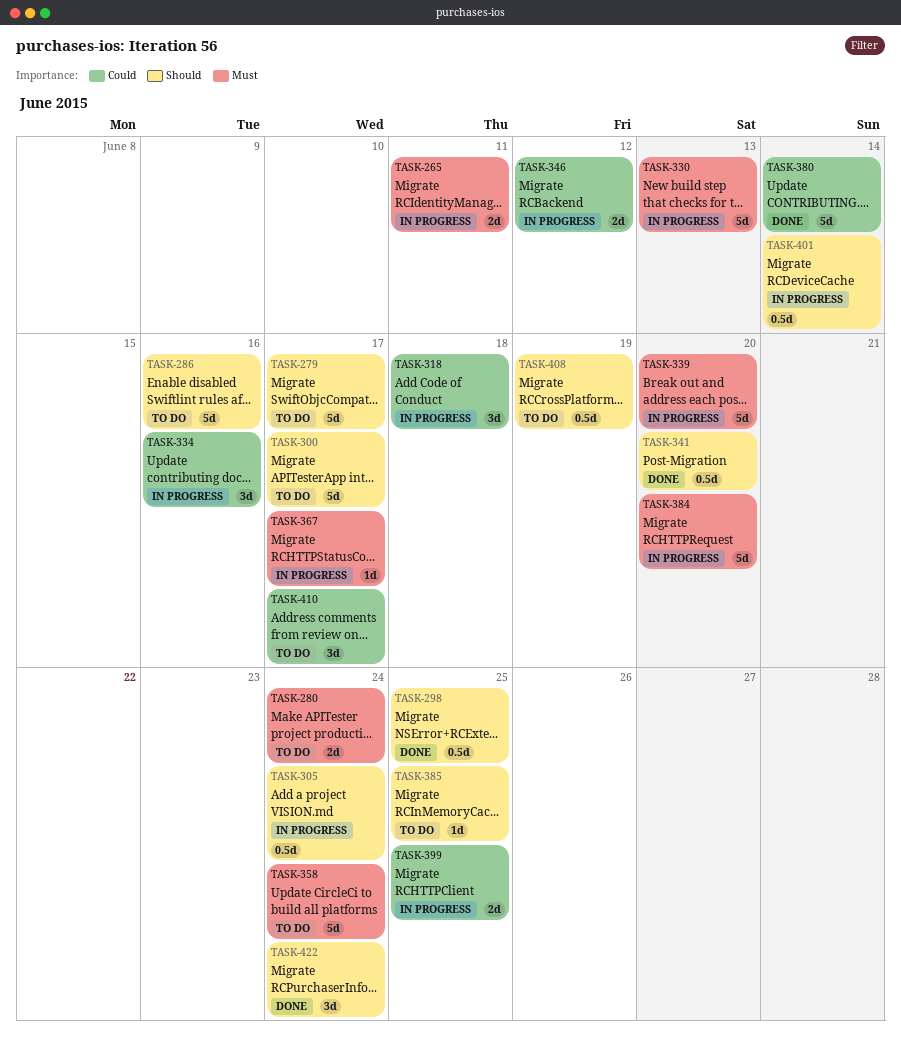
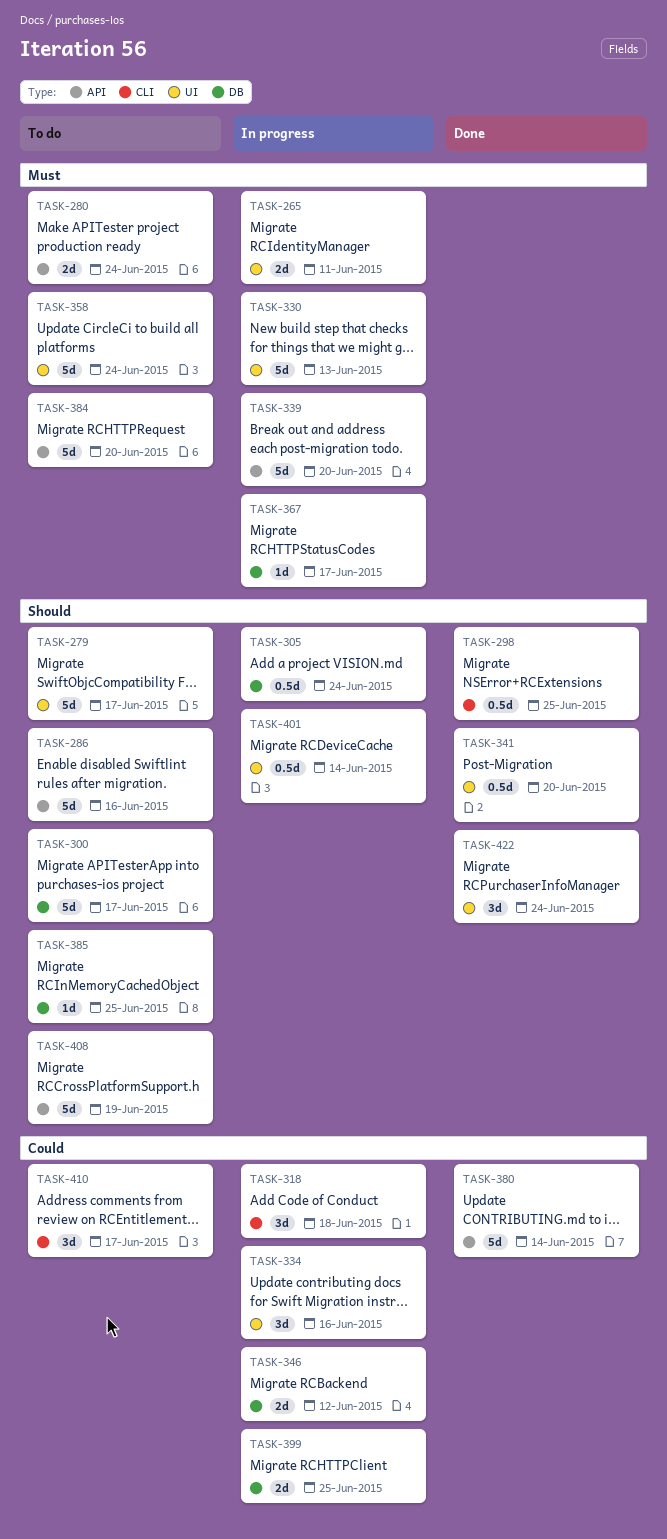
TASK-384, status: In progress -> To do
TASK-408, estimate: 0.5d -> 5d

